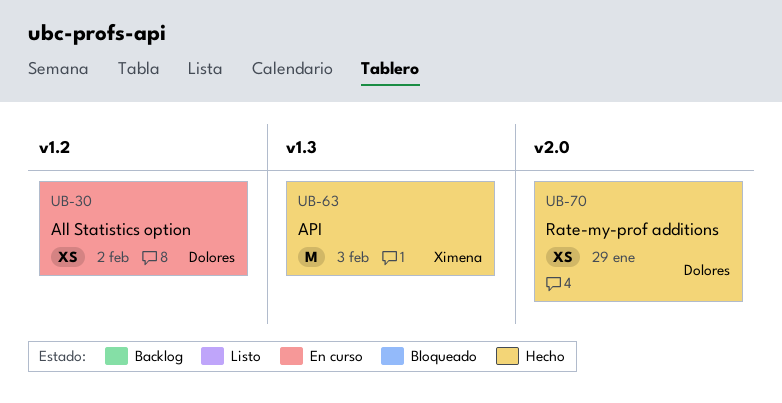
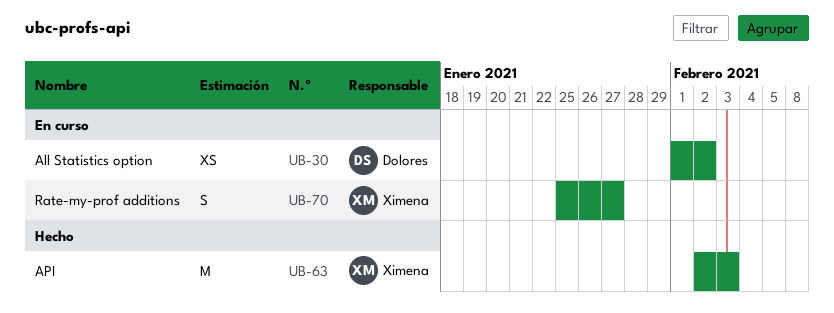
UB-70, status: Hecho -> En curso
UB-70, owner: Dolores -> Ximena
UB-70, estimate: XS -> S
UB-70, due: Jan 29 -> Jan 27

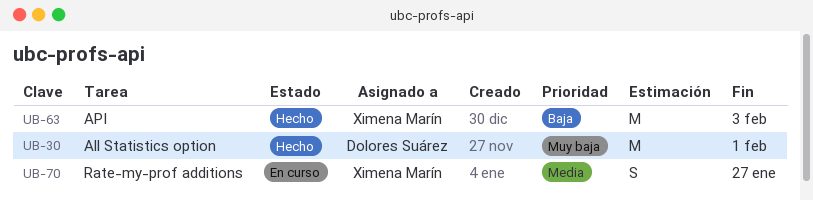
UB-30, status: En curso -> Hecho
UB-30, estimate: XS -> M
UB-30, due: Feb 2 -> Feb 1

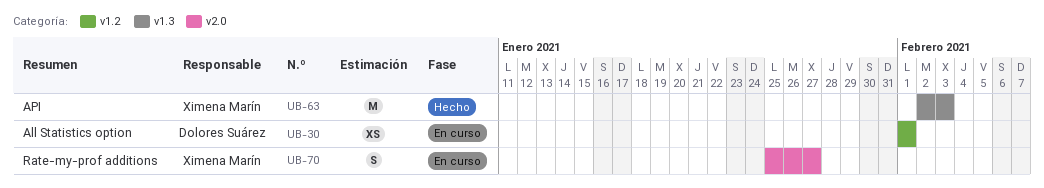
UB-30, status: Hecho -> En curso
UB-30, estimate: M -> XS

